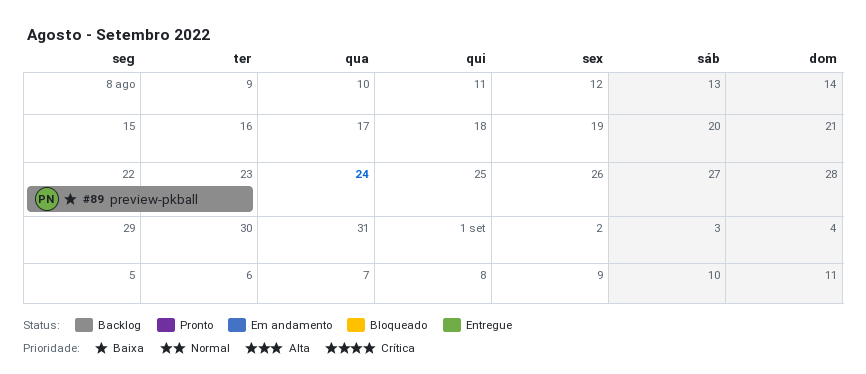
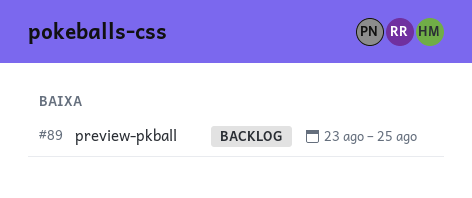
#89, start: Aug 22 -> Aug 23
#89, due: Aug 23 -> Aug 25

